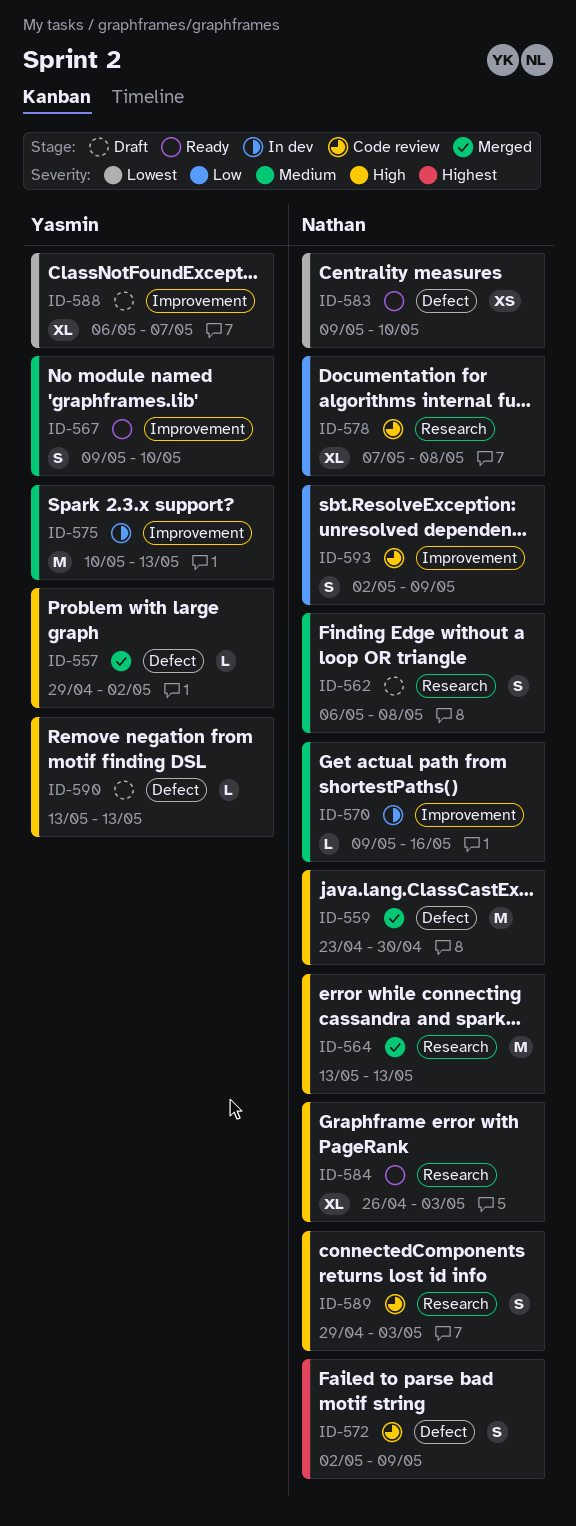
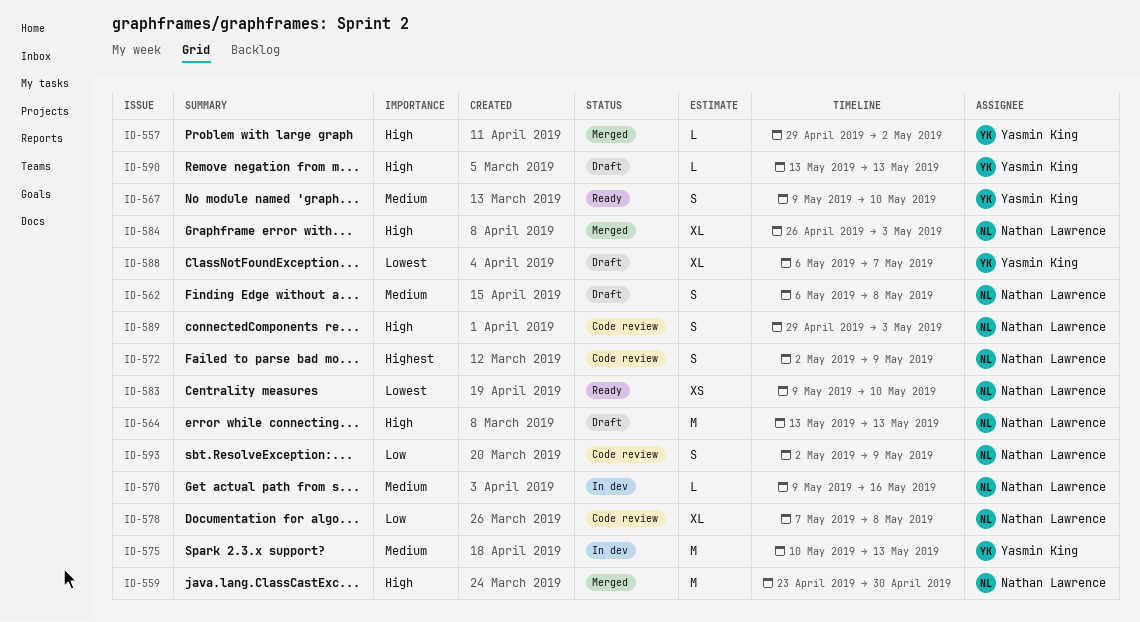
ID-564, status: Merged -> Draft
ID-584, status: Ready -> Merged

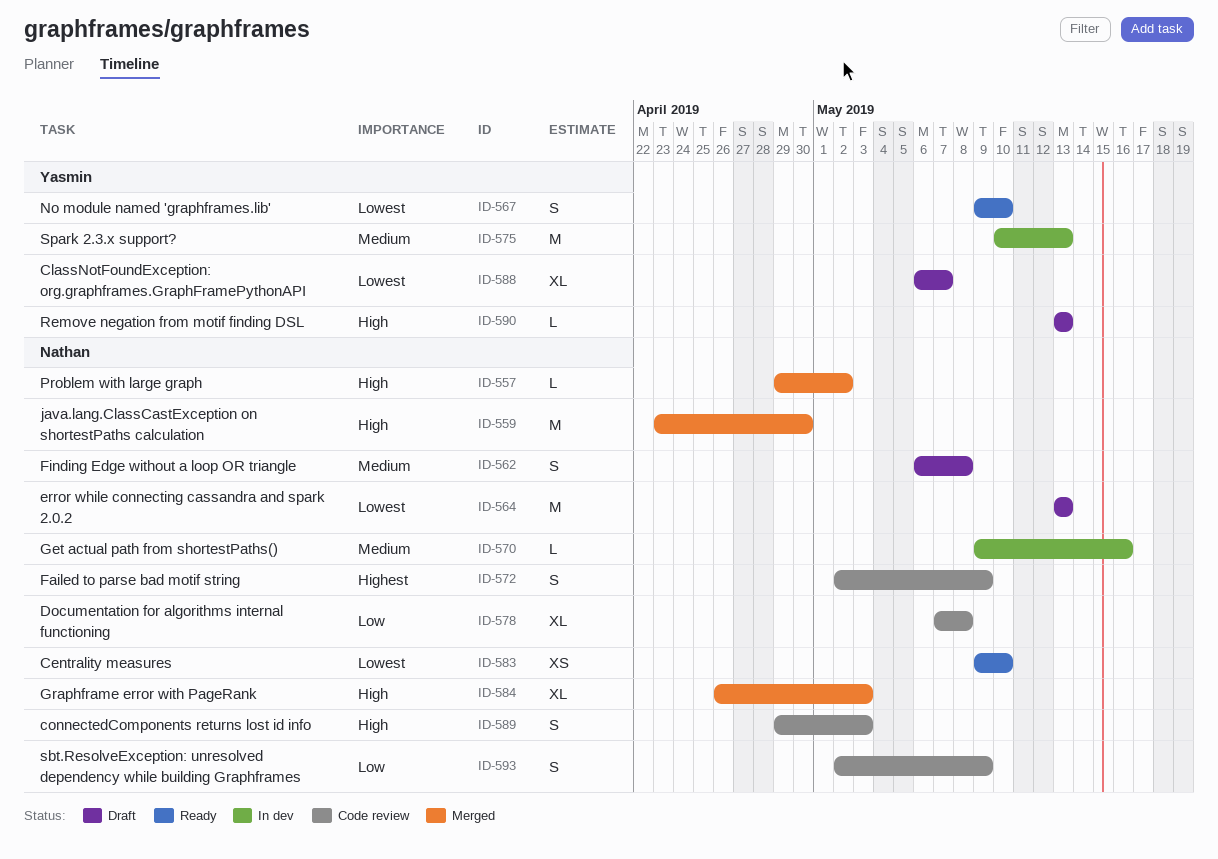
ID-557, owner: Yasmin King -> Nathan Lawrence
ID-564, priority: High -> Lowest
ID-567, priority: Medium -> Lowest

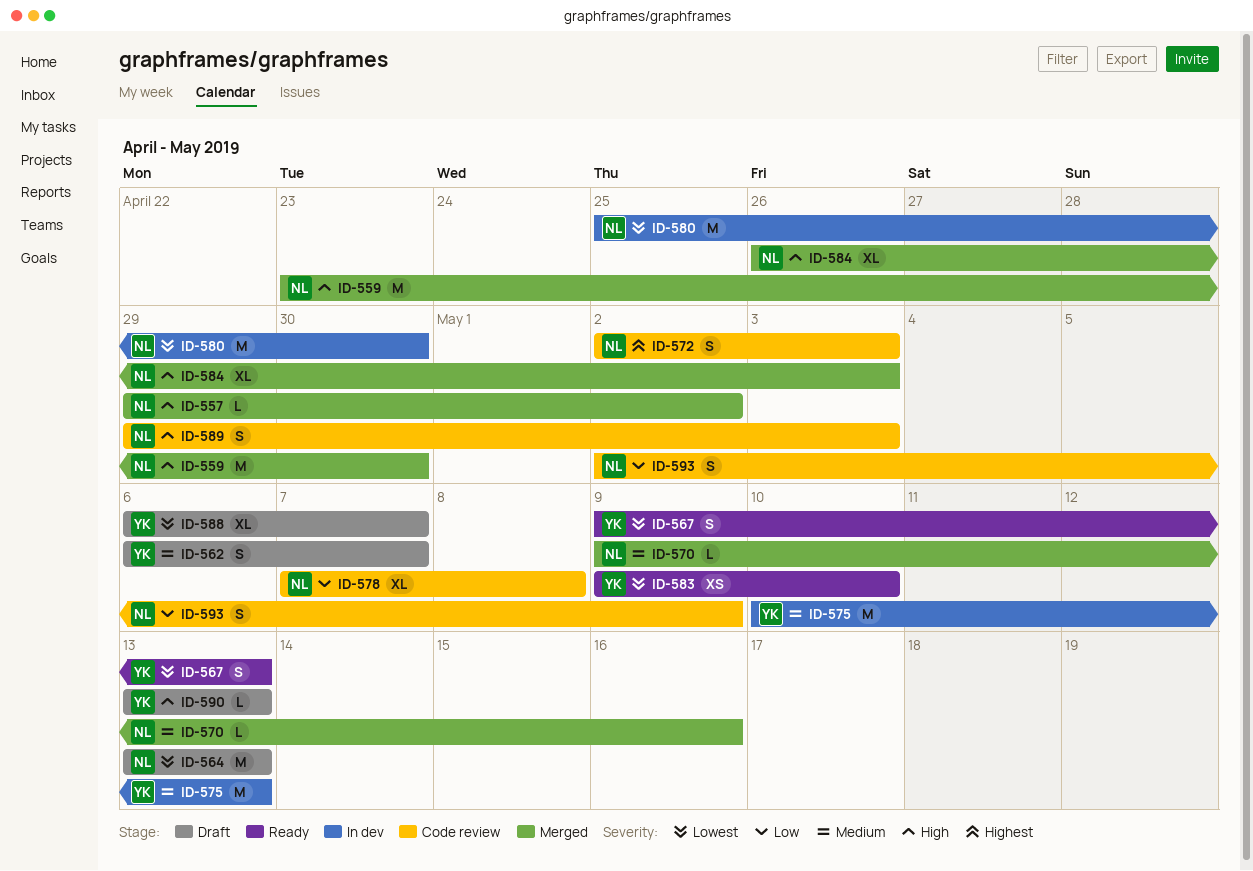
ID-562, owner: Nathan -> Yasmin
ID-562, due: May 8 -> May 7
ID-567, due: May 10 -> May 13
ID-570, status: In dev -> Merged
ID-572, due: May 9 -> May 3
ID-580: none -> present
ID-583, owner: Nathan -> Yasmin

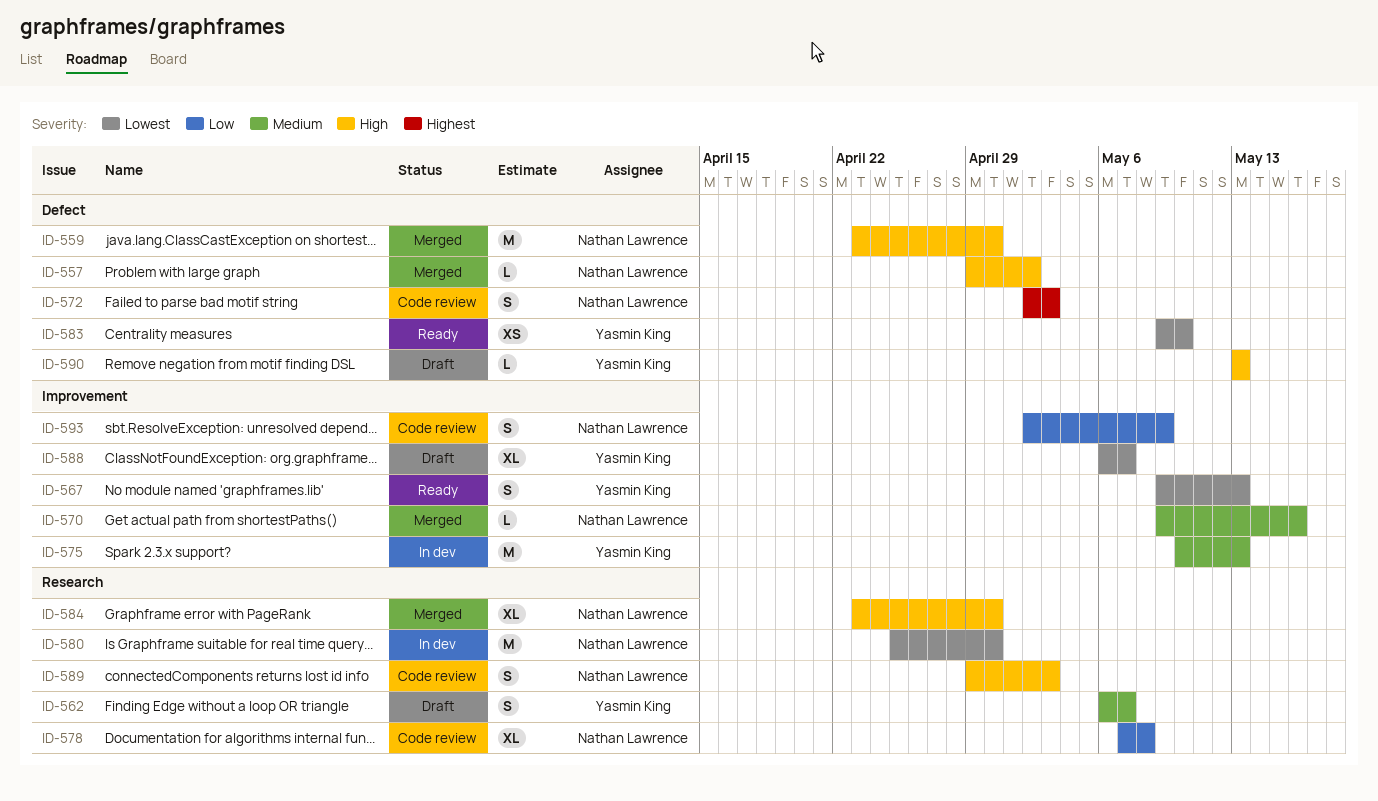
ID-564: present -> none
ID-584, start: Apr 26 -> Apr 23
ID-584, due: May 3 -> Apr 30

